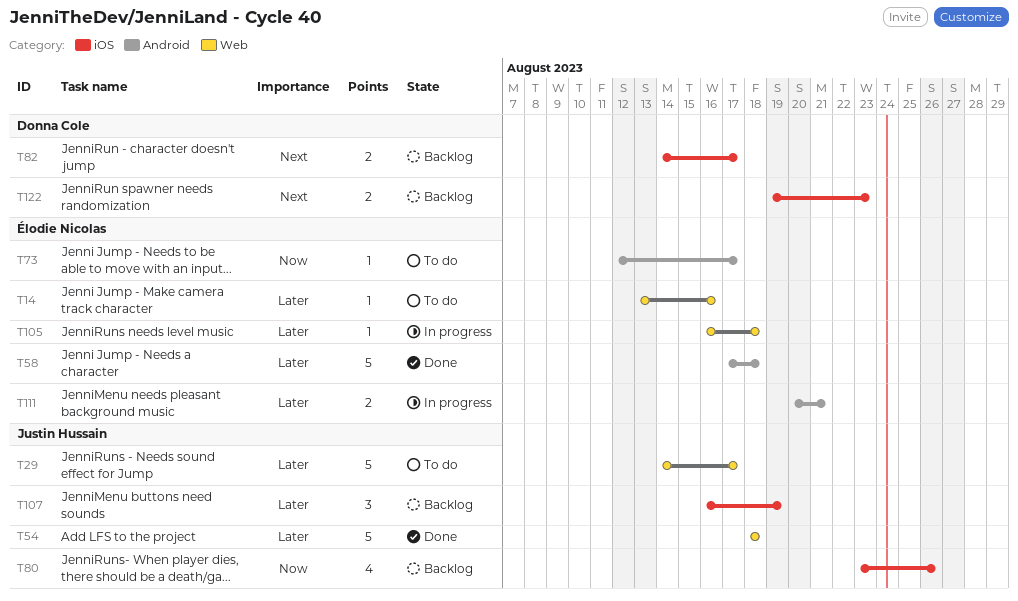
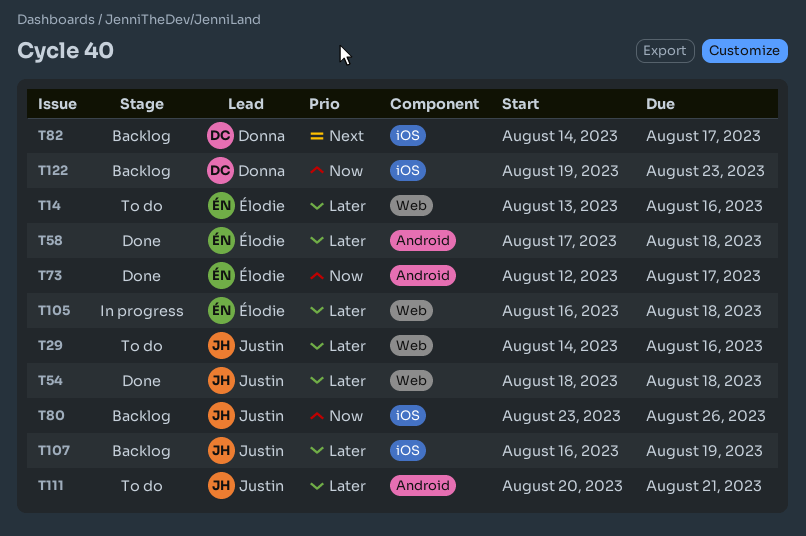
T29, due: Aug 17 -> Aug 16
T73, status: To do -> Done
T111, status: In progress -> To do
T111, owner: Élodie Nicolas -> Justin Hussain
T122, priority: Next -> Now

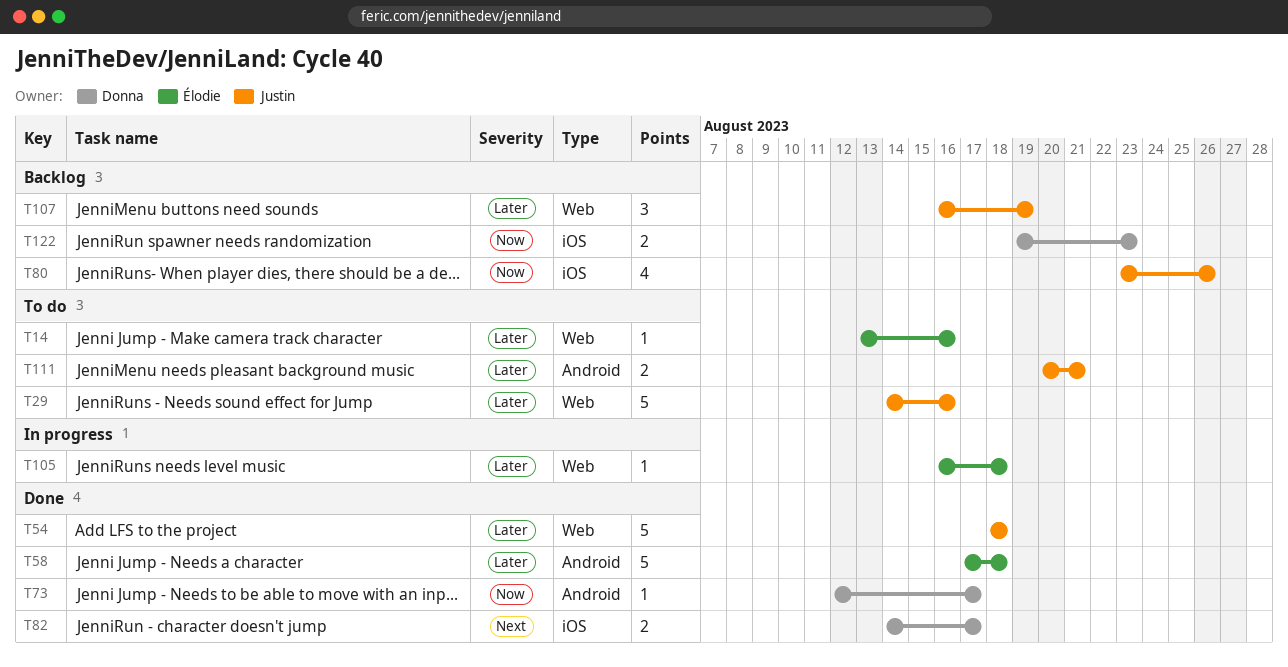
T73, owner: Élodie -> Donna
T82, status: Backlog -> Done
T107, label: iOS -> Web

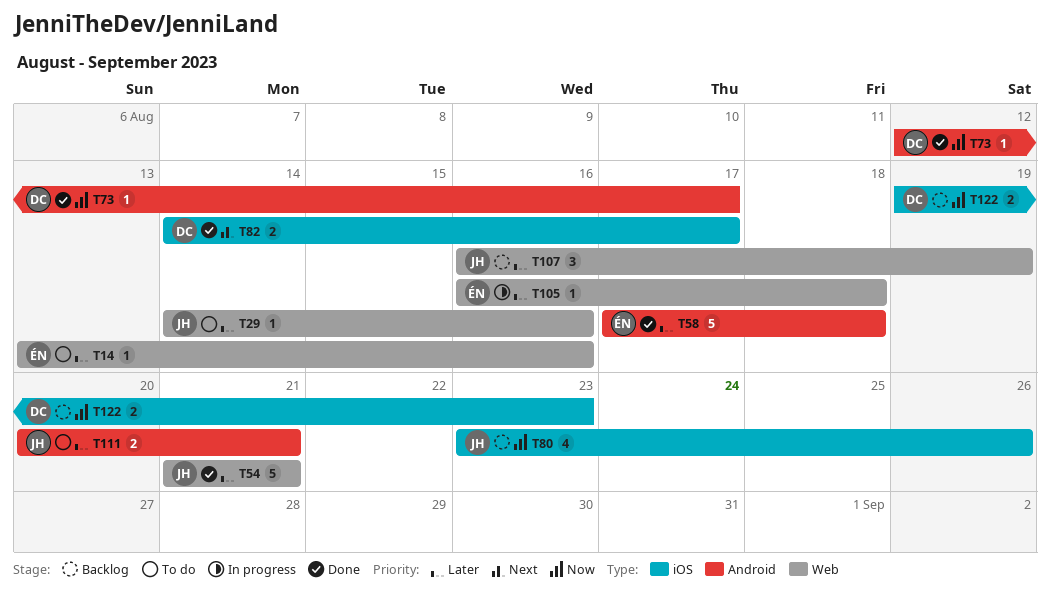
T29, estimate: 5 -> 1
T54, start: Aug 18 -> Aug 21
T54, due: Aug 18 -> Aug 21

